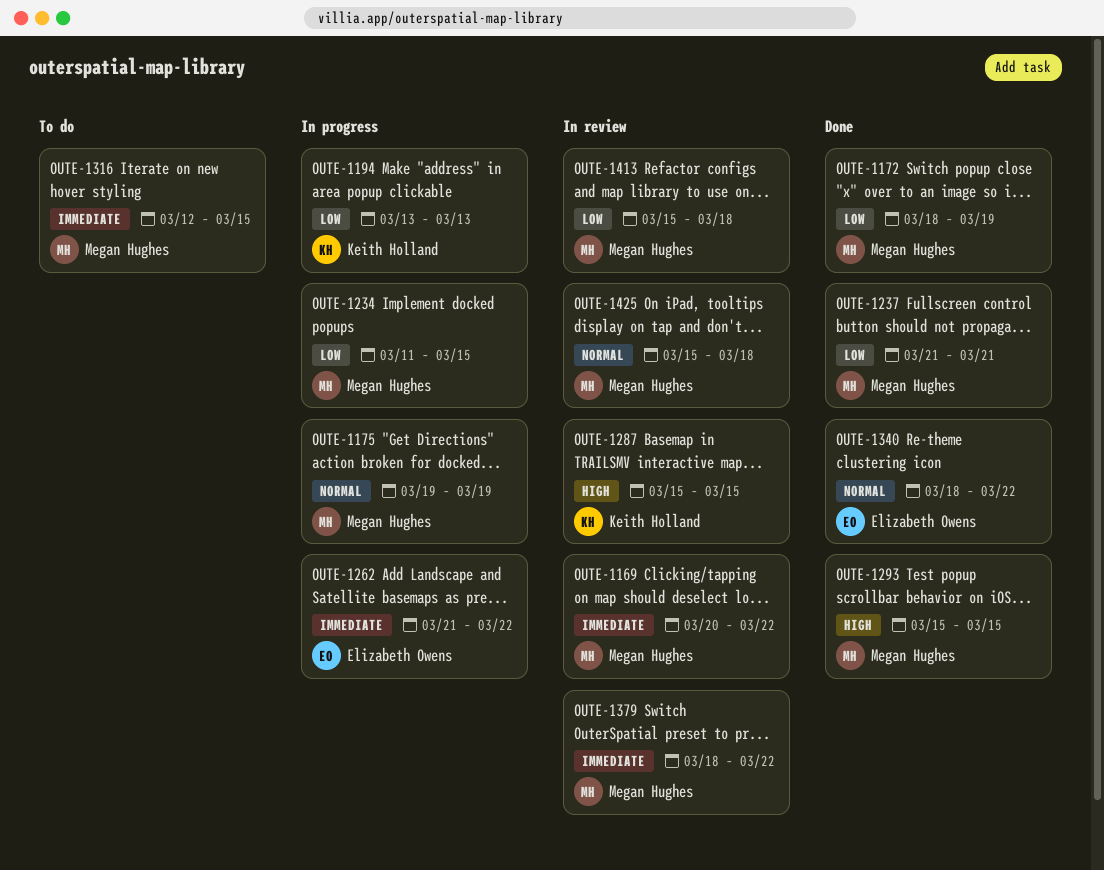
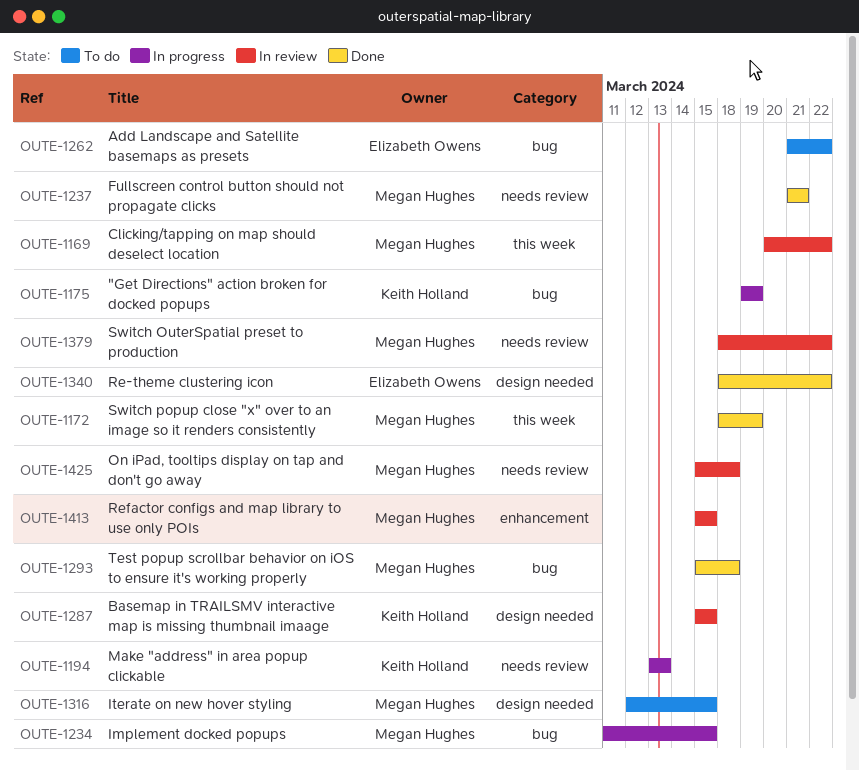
OUTE-1175, owner: Megan Hughes -> Keith Holland
OUTE-1262, status: In progress -> To do
OUTE-1293, due: Mar 15 -> Mar 18
OUTE-1413, due: Mar 18 -> Mar 15

